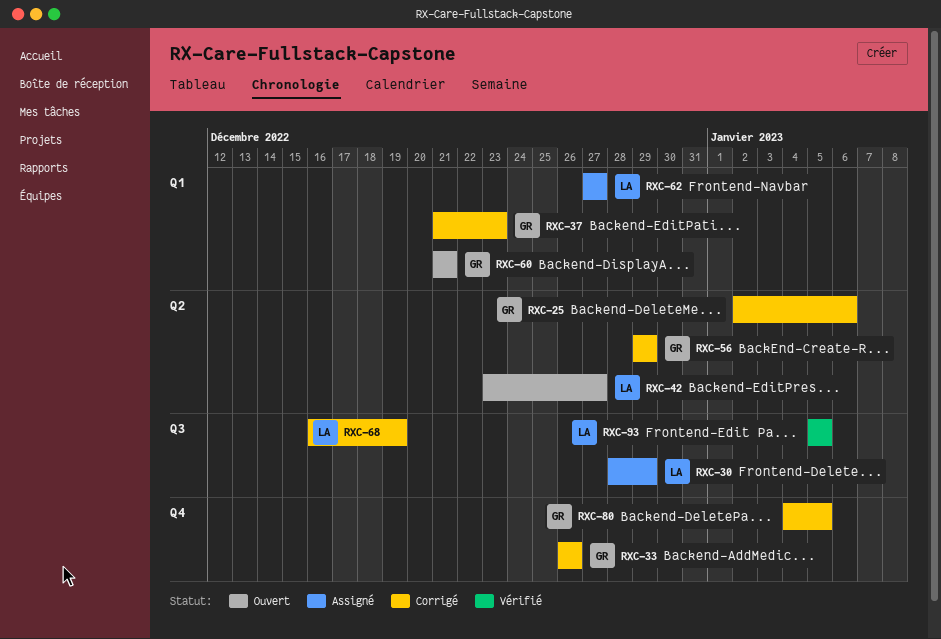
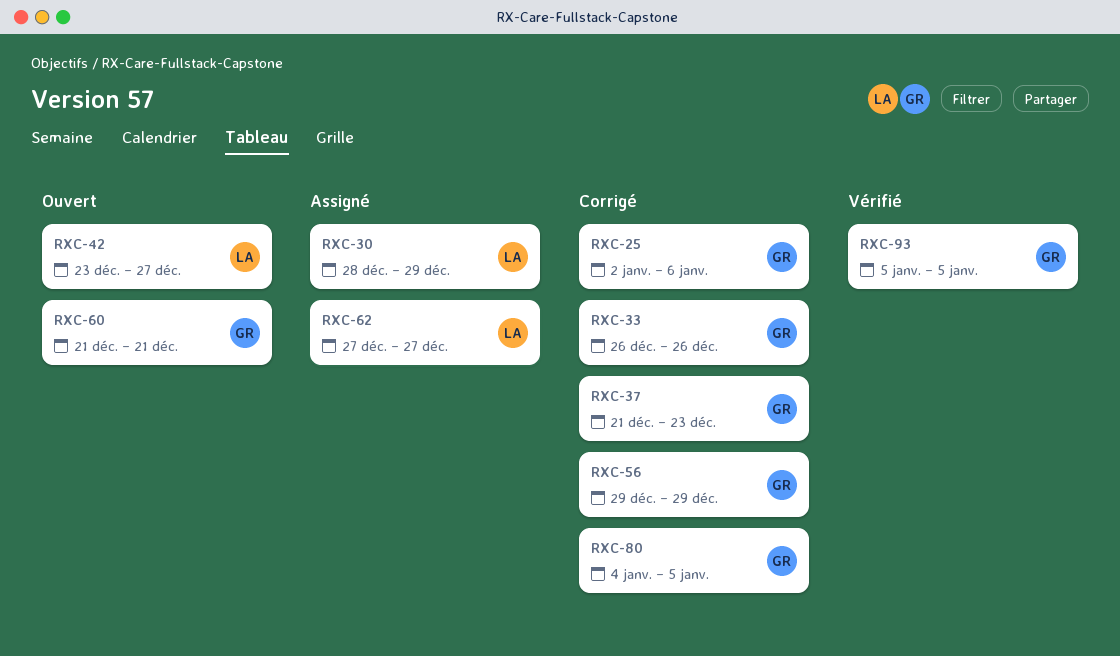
RXC-68: present -> none
RXC-93, owner: LA -> GR

